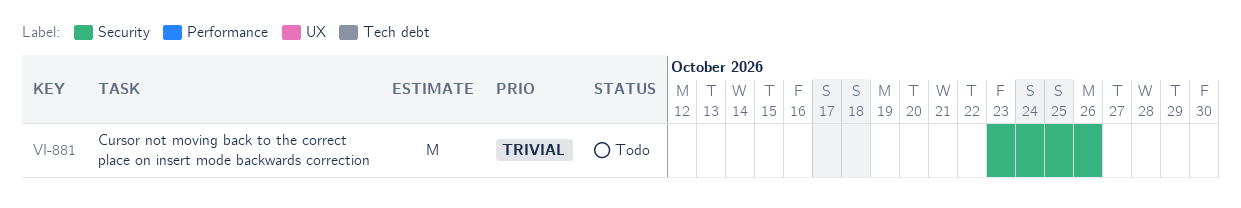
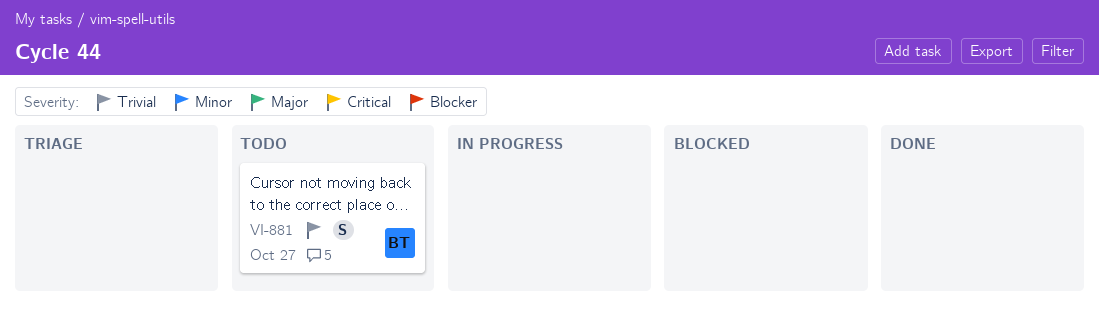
VI-881, estimate: M -> S
VI-881, due: Oct 26 -> Oct 27

